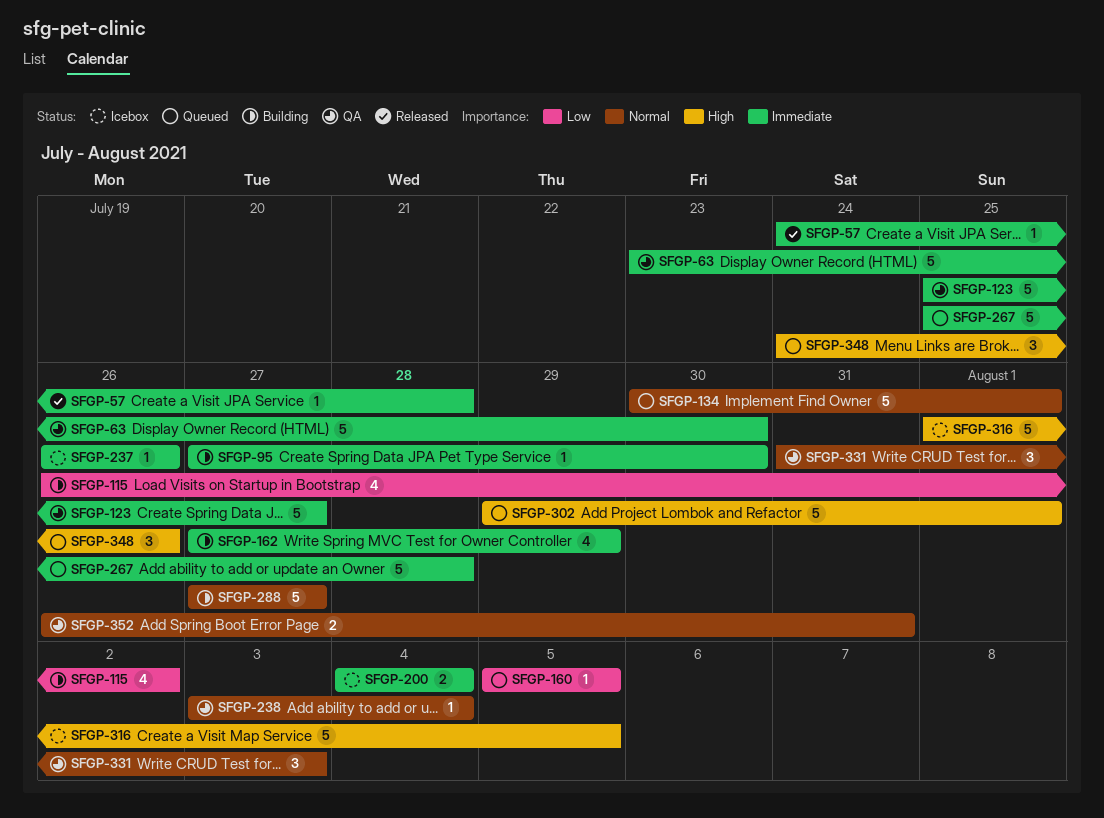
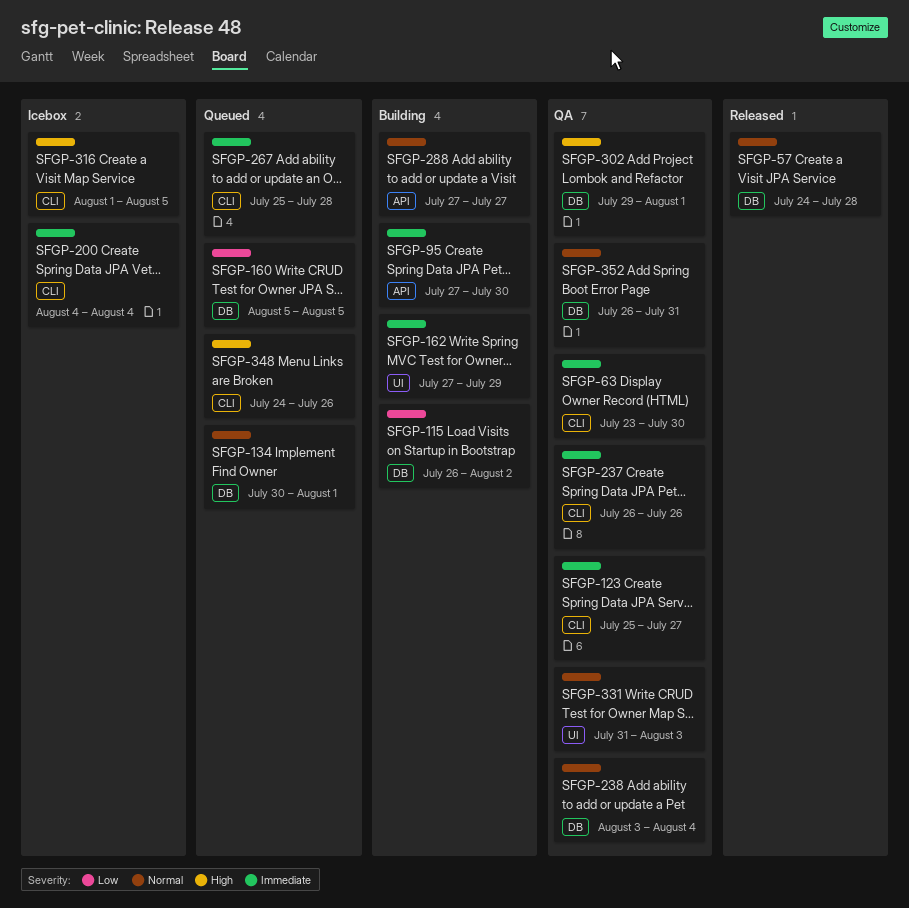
SFGP-57, priority: Immediate -> Normal
SFGP-237, status: Icebox -> QA
SFGP-302, status: Queued -> QA

